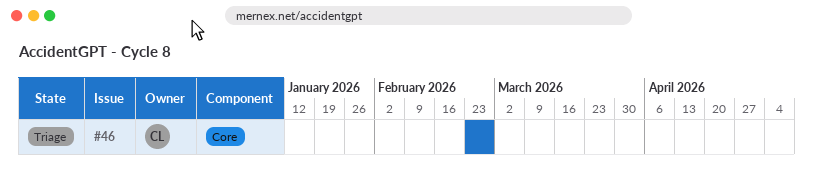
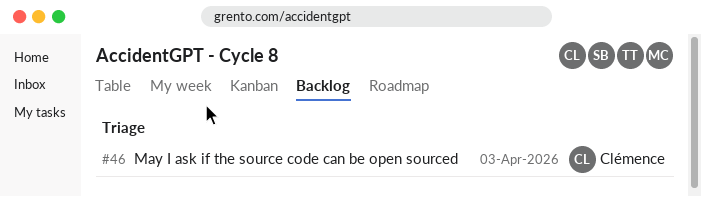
#46, due: Feb 27 -> Apr 3

